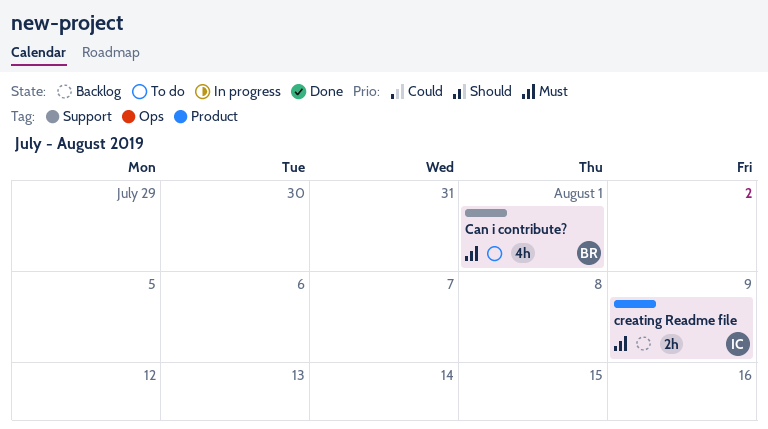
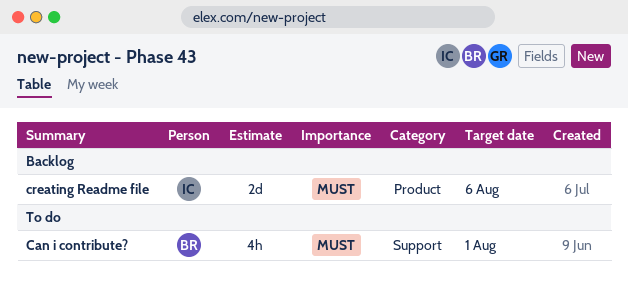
creating Readme file, estimate: 2h -> 2d
creating Readme file, due: Aug 9 -> Aug 6

